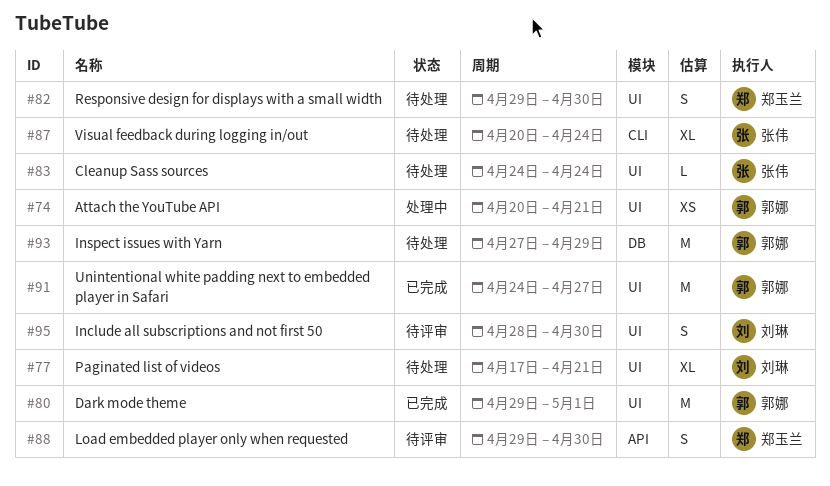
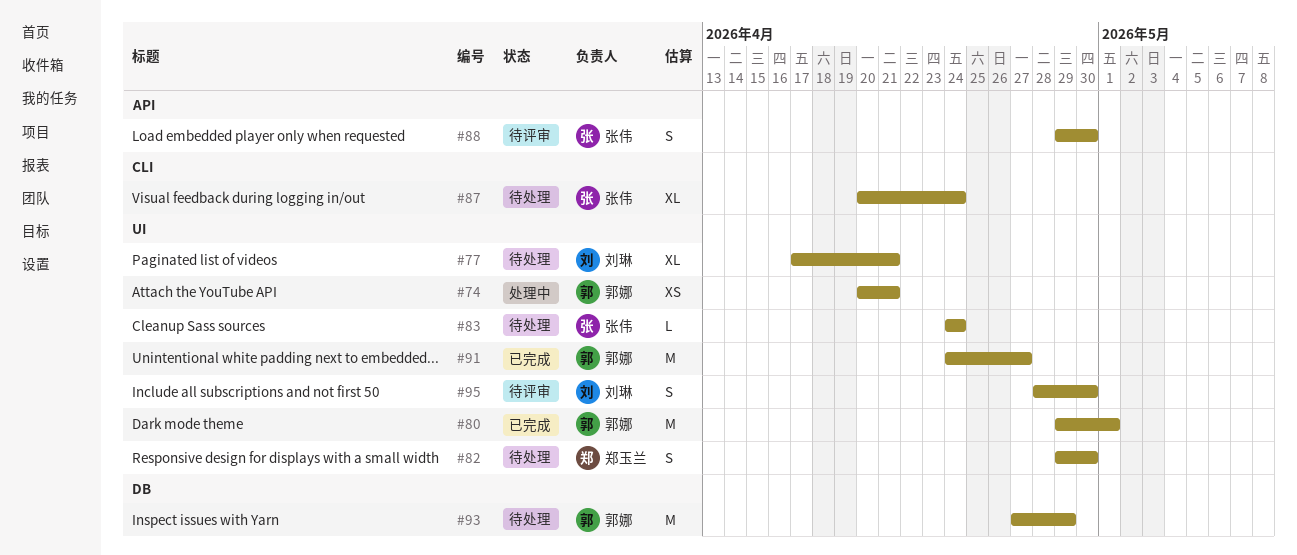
#88, owner: 郑玉兰 -> 张伟

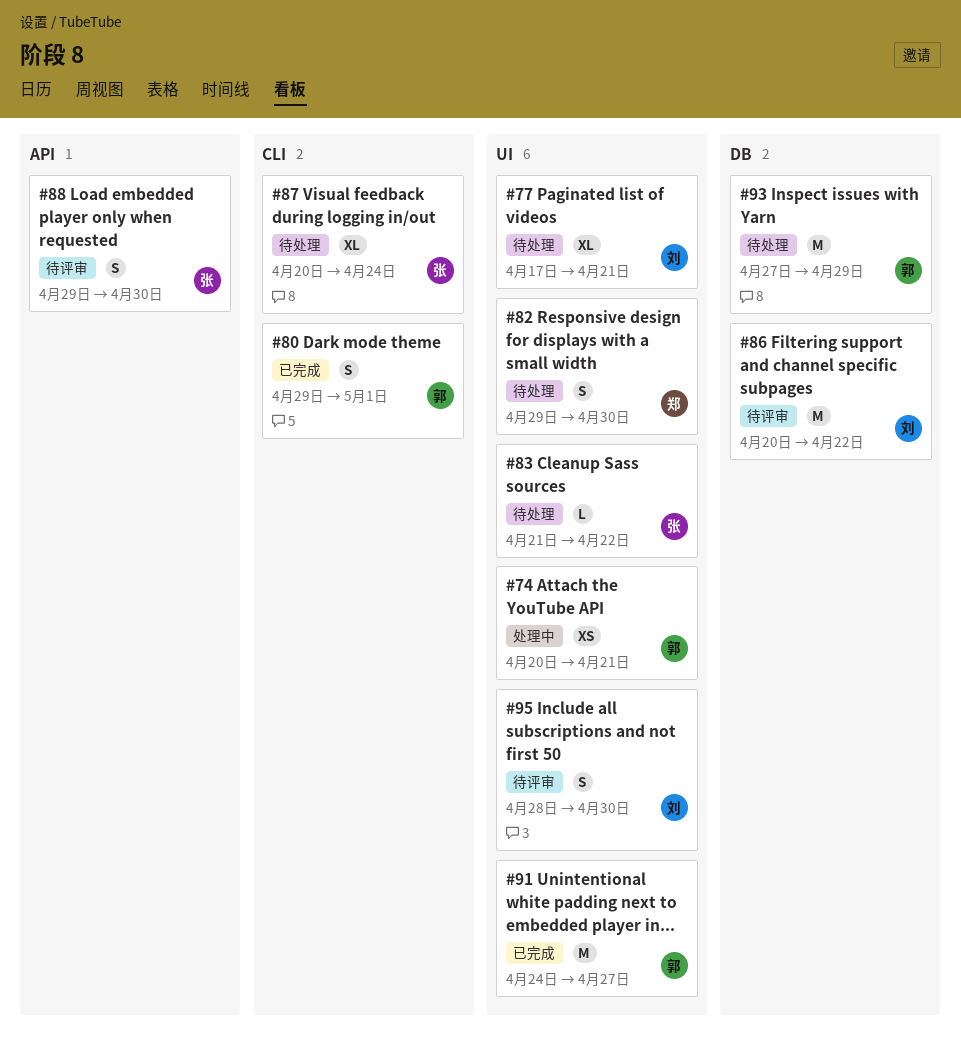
#80, label: UI -> CLI
#80, estimate: M -> S
#83, start: Apr 24 -> Apr 21
#83, due: Apr 24 -> Apr 22
#86: none -> present

